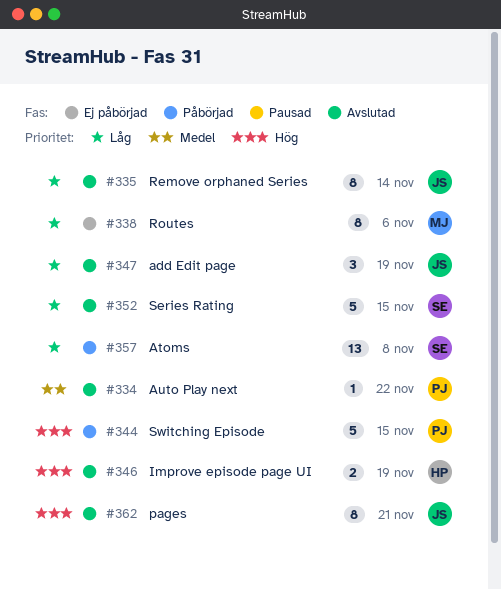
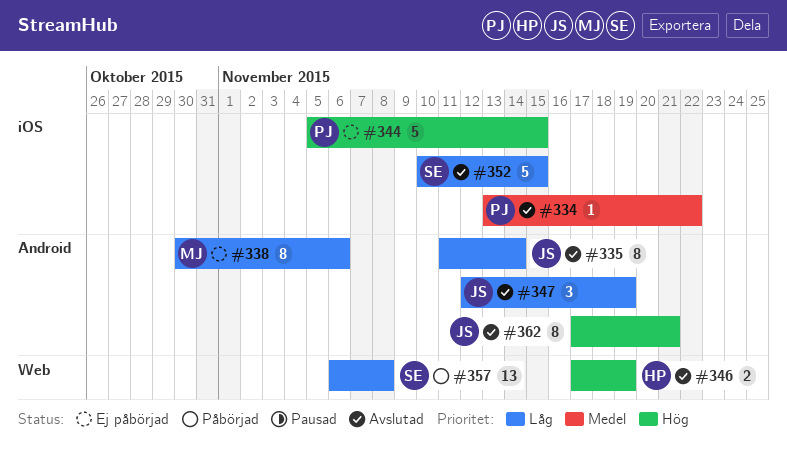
#344, status: Påbörjad -> Ej påbörjad

